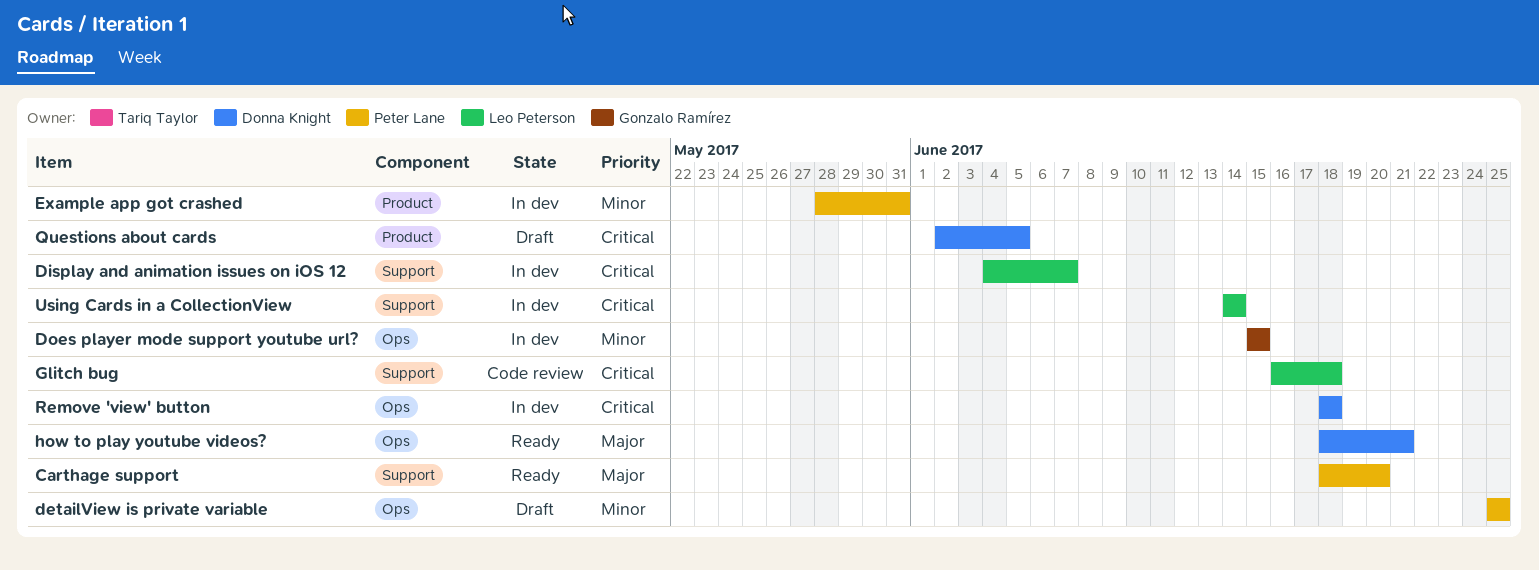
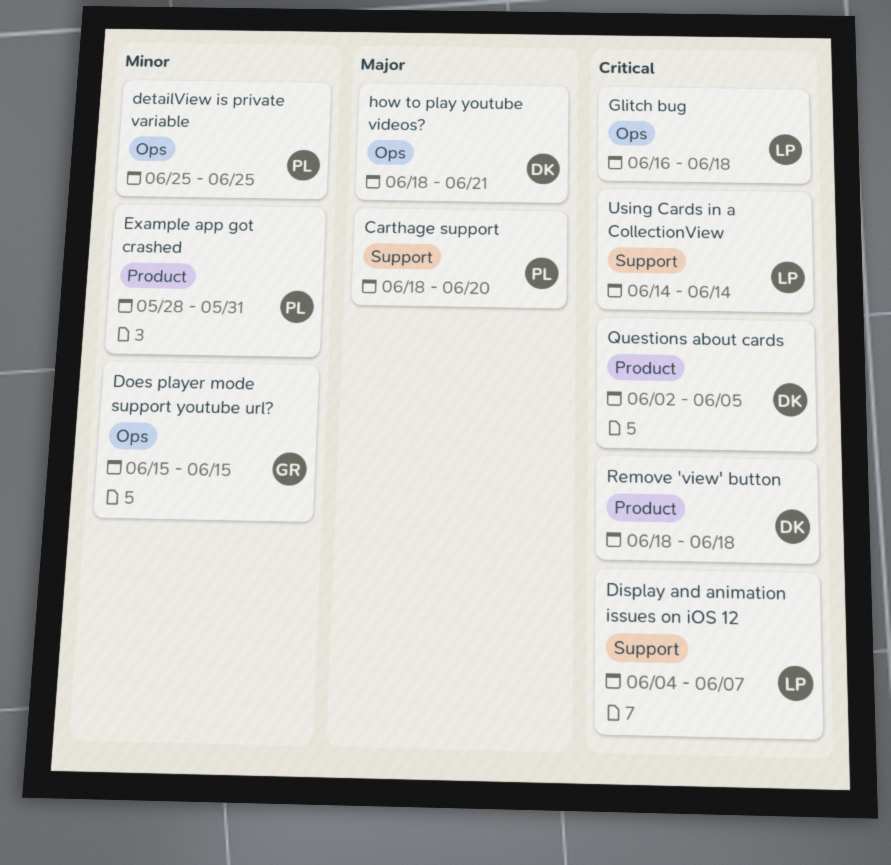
Glitch bug, label: Support -> Ops
Remove 'view' button, label: Ops -> Product

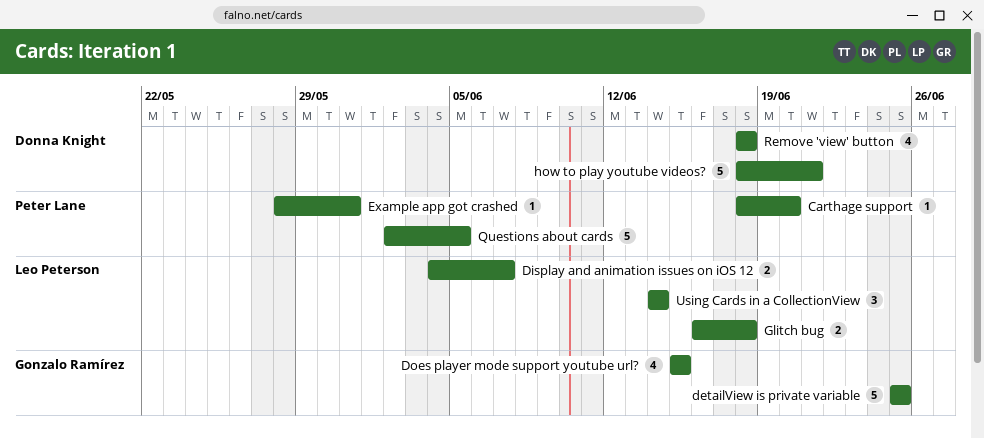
detailView is private variable, owner: Peter Lane -> Gonzalo Ramírez
Questions about cards, owner: Donna Knight -> Peter Lane

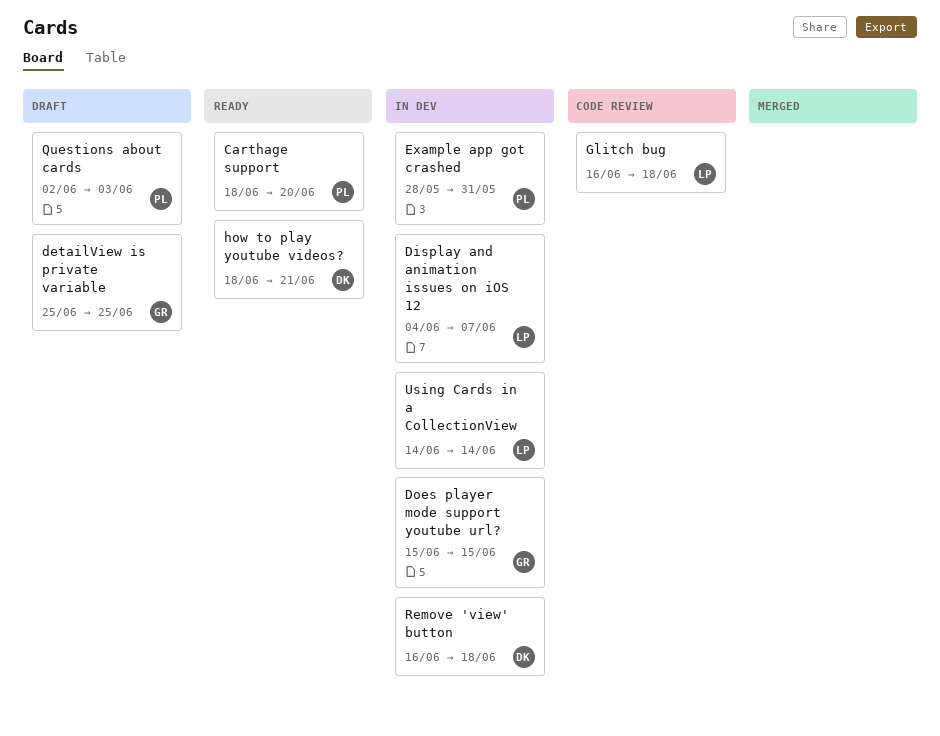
Questions about cards, due: Jun 5 -> Jun 3
Remove 'view' button, start: Jun 18 -> Jun 16

